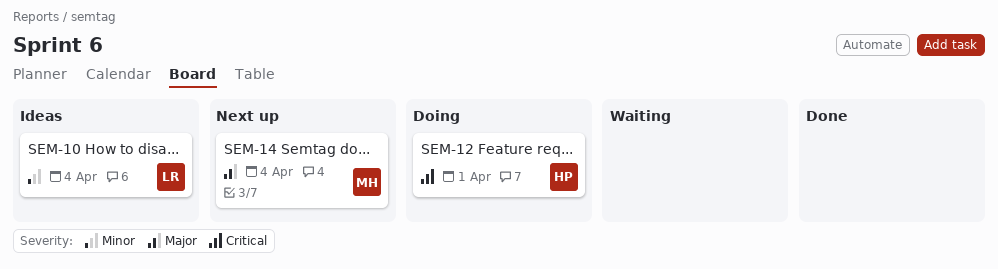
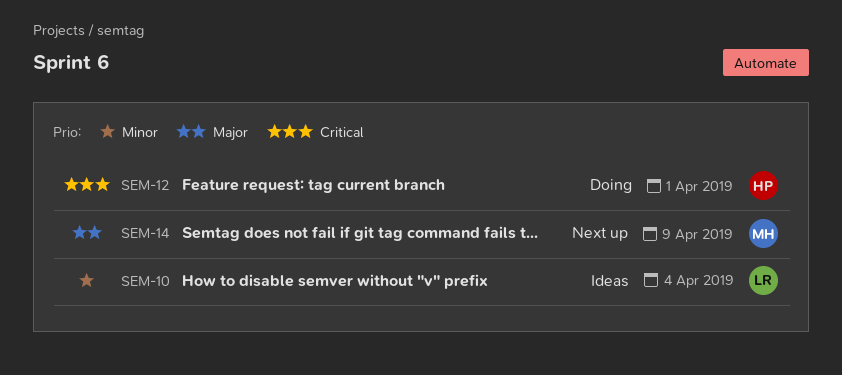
SEM-14, due: Apr 4 -> Apr 9

